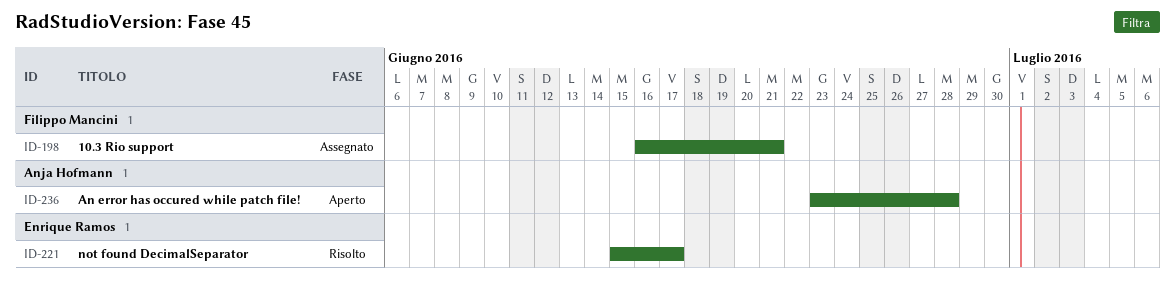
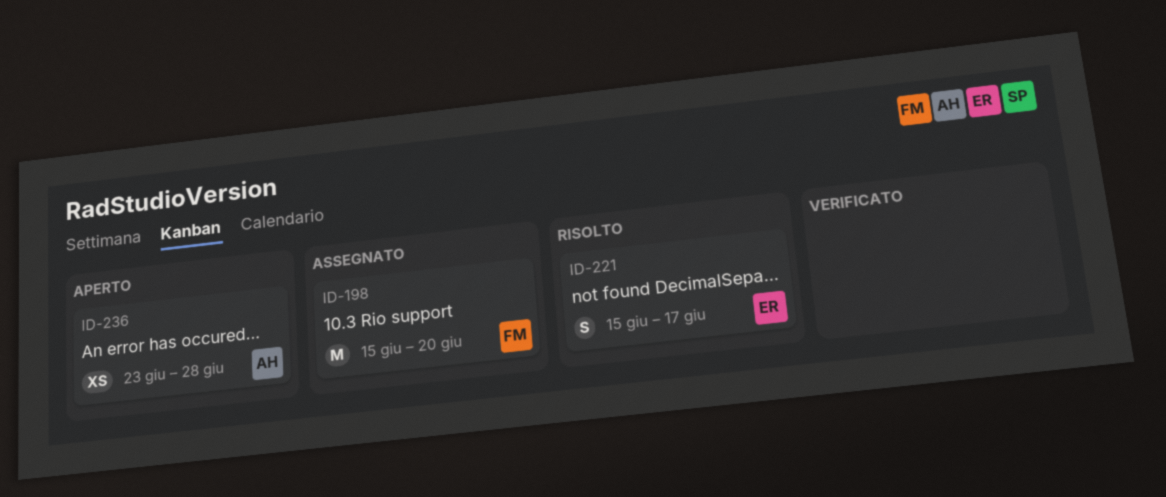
ID-198, start: Jun 16 -> Jun 15
ID-198, due: Jun 21 -> Jun 20

